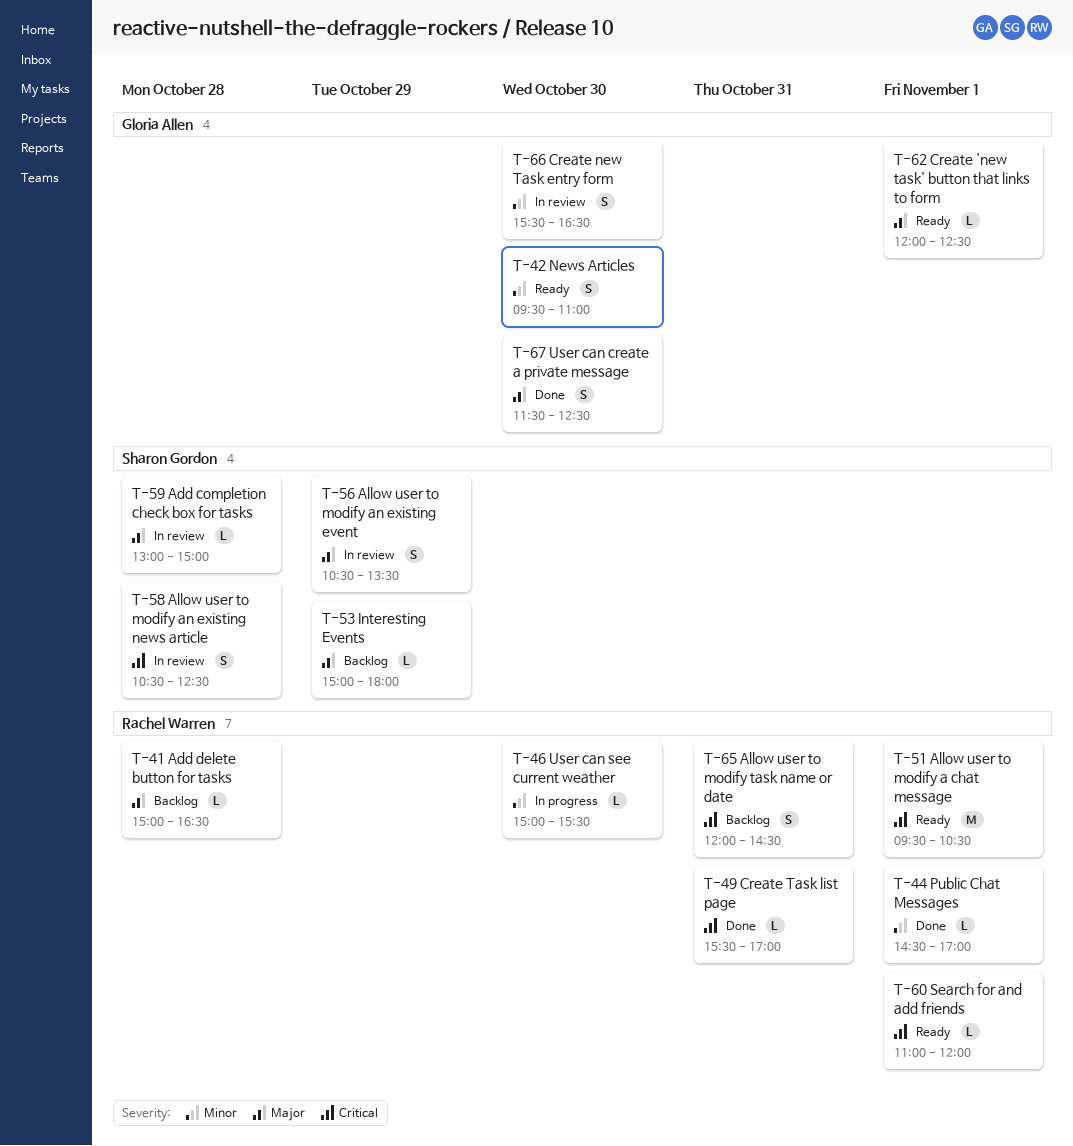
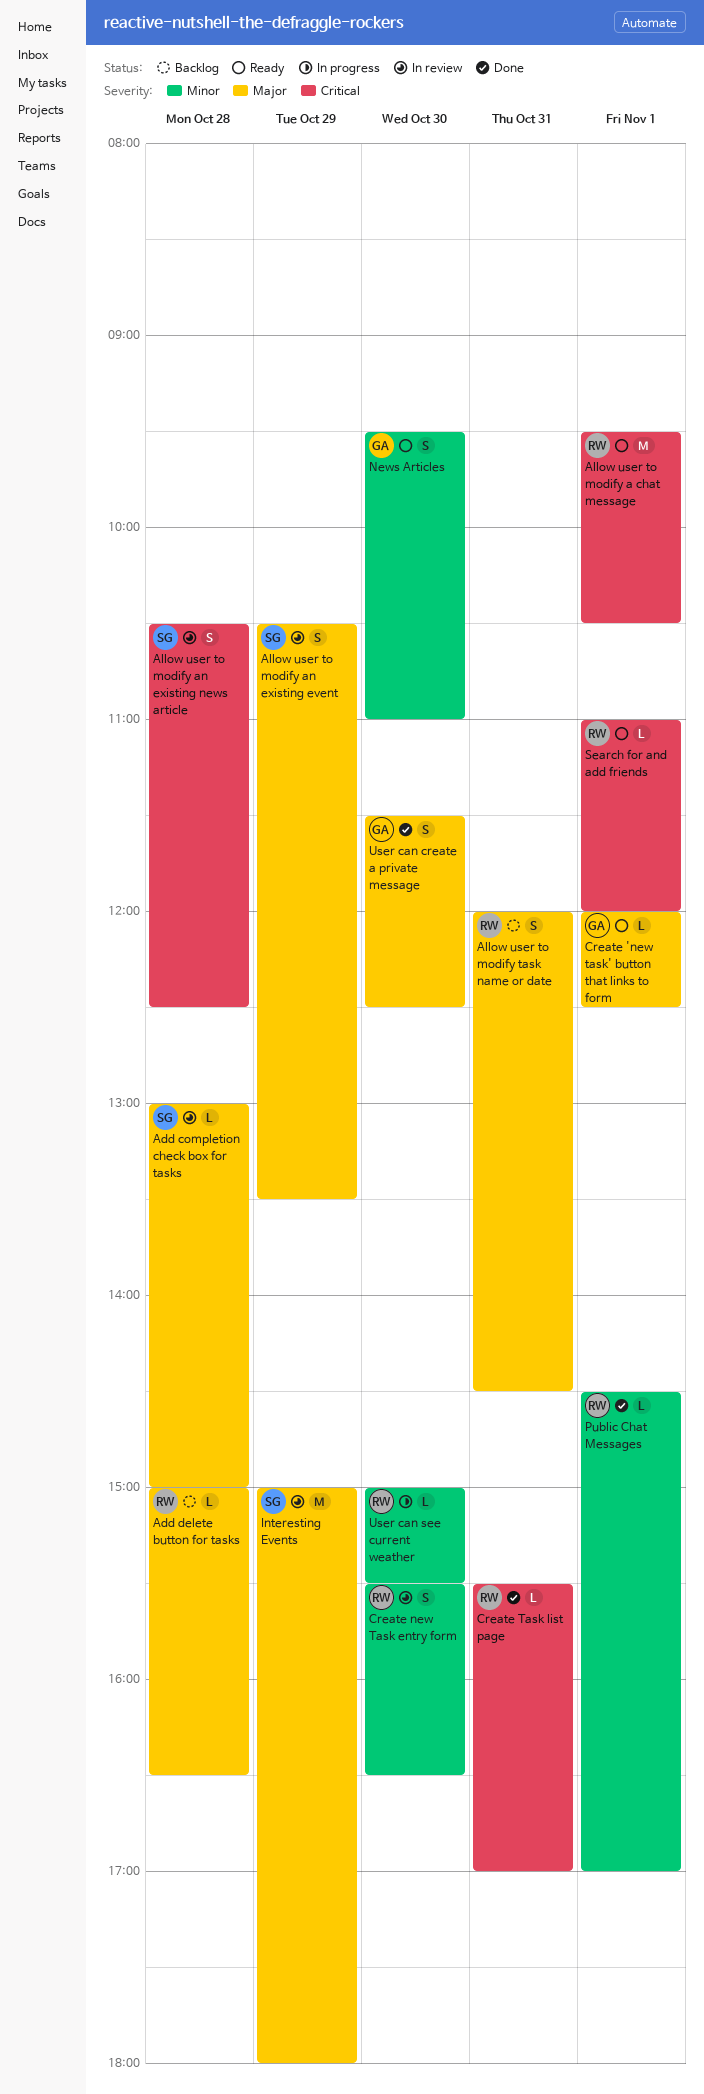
Allow user to modify task name or date, priority: Critical -> Major
Create new Task entry form, owner: Gloria Allen -> Rachel Warren
Interesting Events, status: Backlog -> In review
Interesting Events, estimate: L -> M

